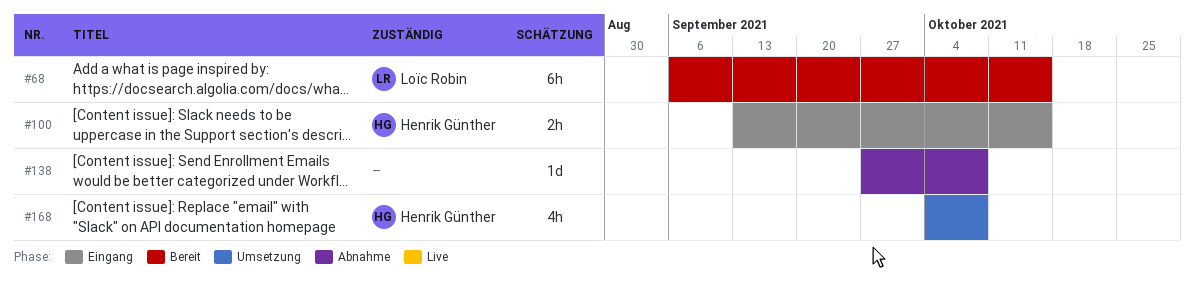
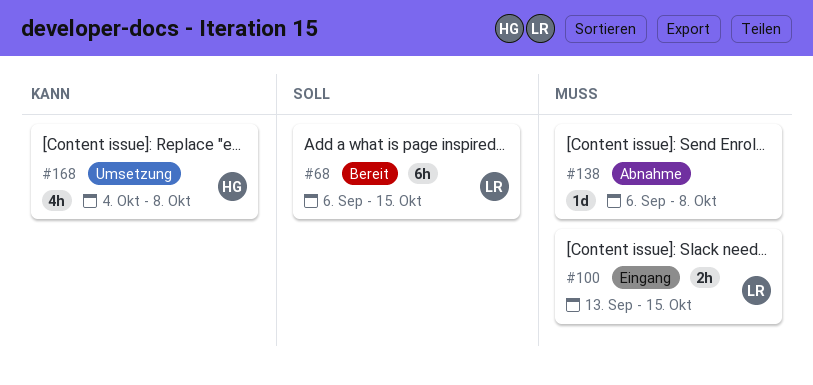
#100, owner: Henrik Günther -> Loïc Robin
#138, start: Sep 27 -> Sep 6

